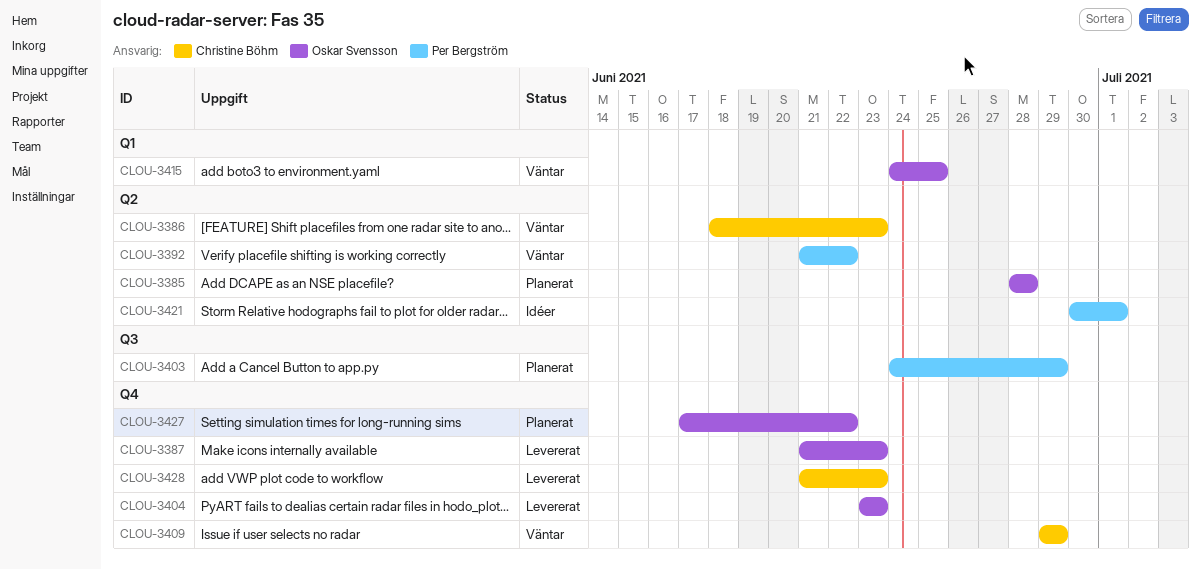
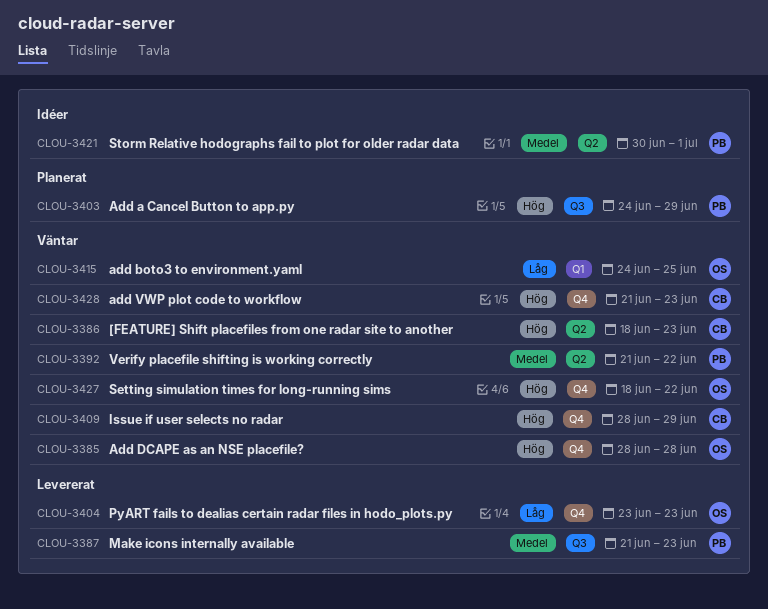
CLOU-3385, status: Planerat -> Väntar
CLOU-3385, label: Q2 -> Q4
CLOU-3387, owner: Oskar Svensson -> Per Bergström
CLOU-3387, label: Q4 -> Q3
CLOU-3409, start: Jun 29 -> Jun 28
CLOU-3427, status: Planerat -> Väntar
CLOU-3427, start: Jun 17 -> Jun 18
CLOU-3428, status: Levererat -> Väntar

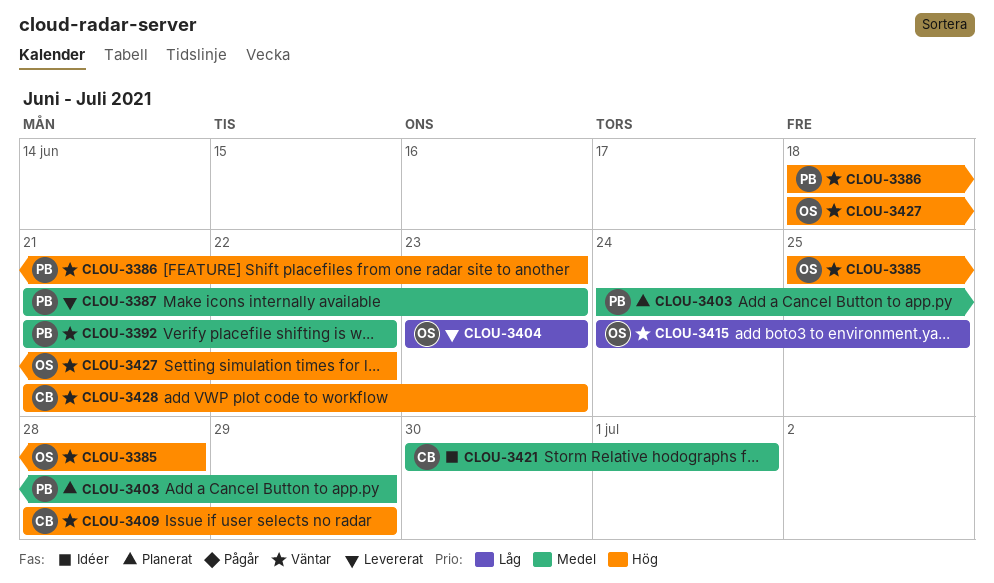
CLOU-3385, start: Jun 28 -> Jun 25
CLOU-3386, owner: CB -> PB
CLOU-3403, priority: Hög -> Medel
CLOU-3421, owner: PB -> CB

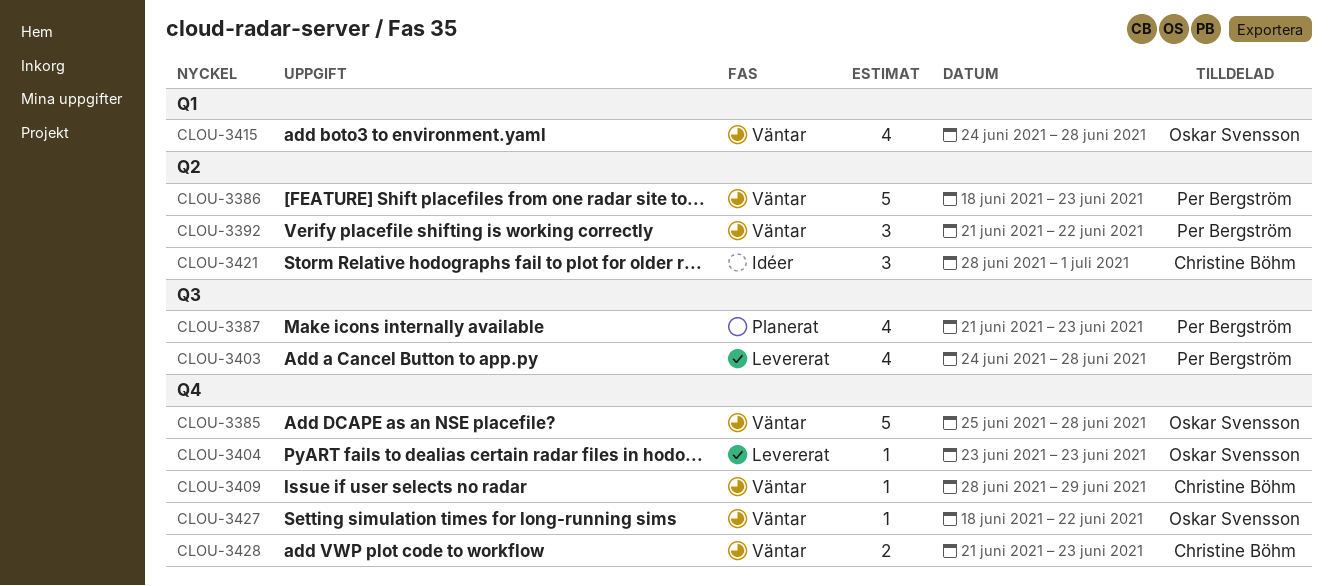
CLOU-3387, status: Levererat -> Planerat
CLOU-3403, status: Planerat -> Levererat
CLOU-3403, due: Jun 29 -> Jun 28
CLOU-3415, due: Jun 25 -> Jun 28
CLOU-3421, start: Jun 30 -> Jun 28

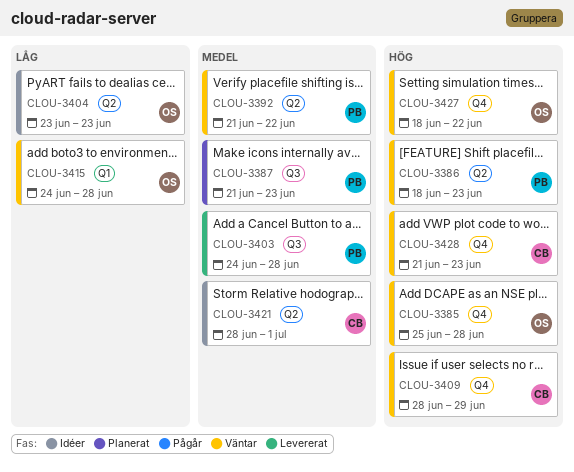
CLOU-3404, status: Levererat -> Idéer
CLOU-3404, label: Q4 -> Q2

